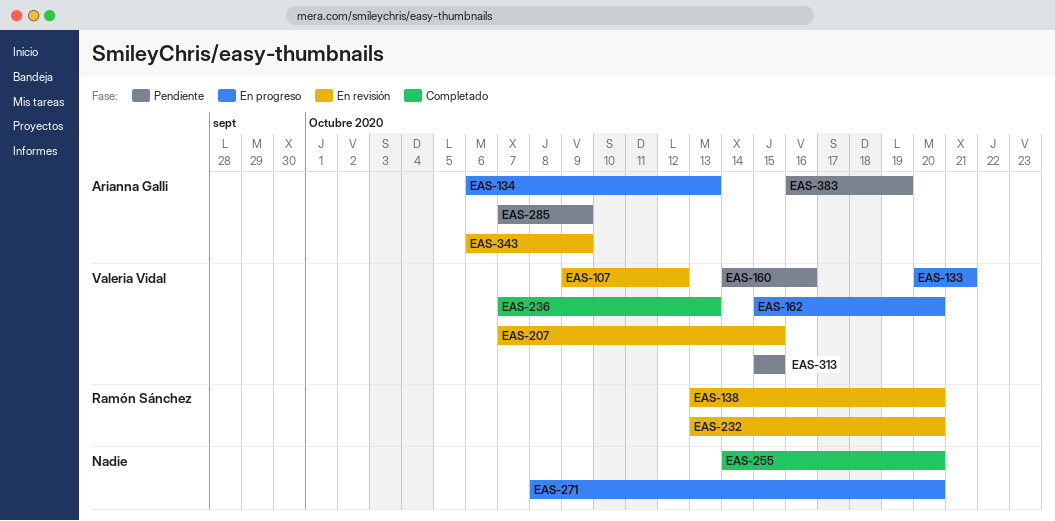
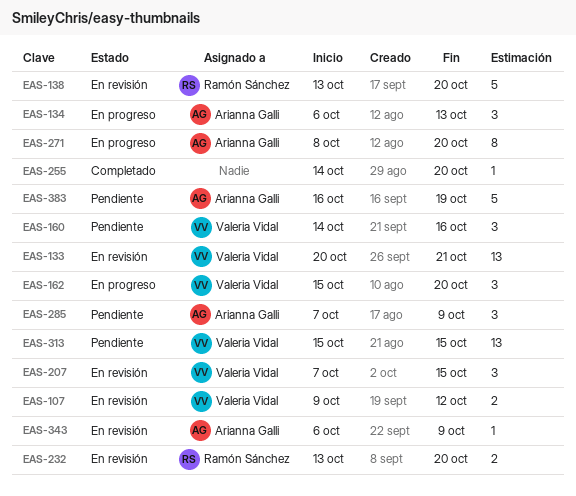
EAS-133, status: En progreso -> En revisión
EAS-236: present -> none
EAS-271, owner: none -> Arianna Galli

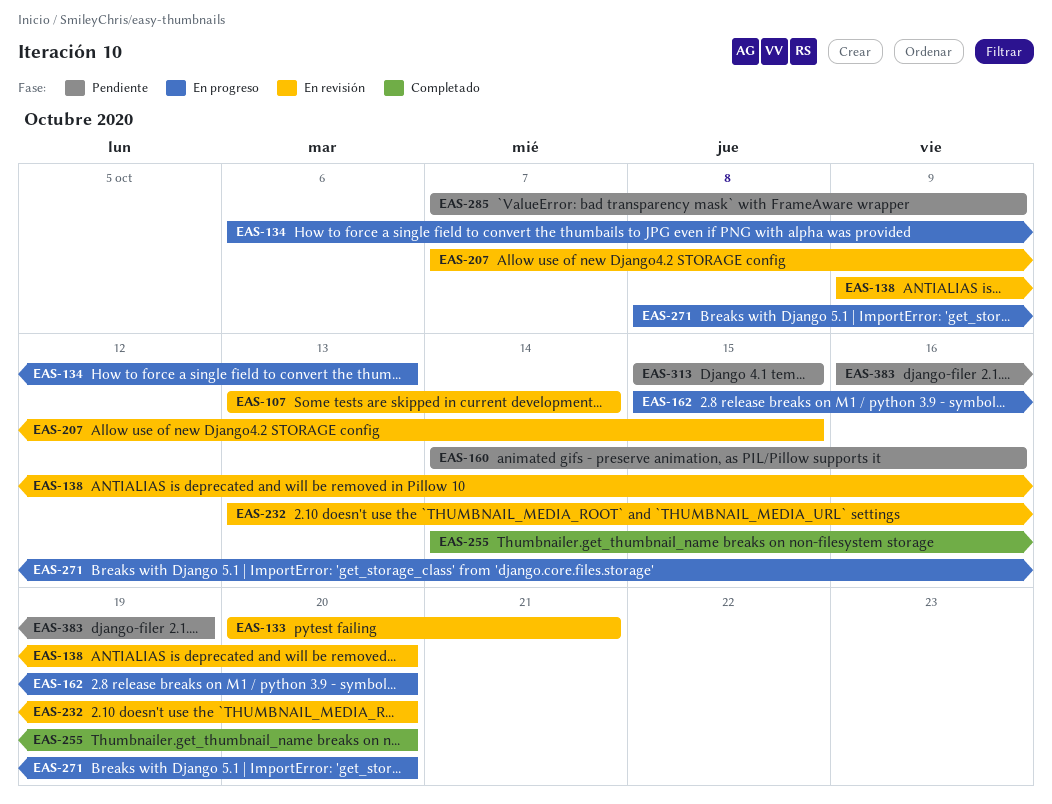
EAS-107, start: Oct 9 -> Oct 13
EAS-107, due: Oct 12 -> Oct 14
EAS-138, start: Oct 13 -> Oct 9
EAS-343: present -> none

